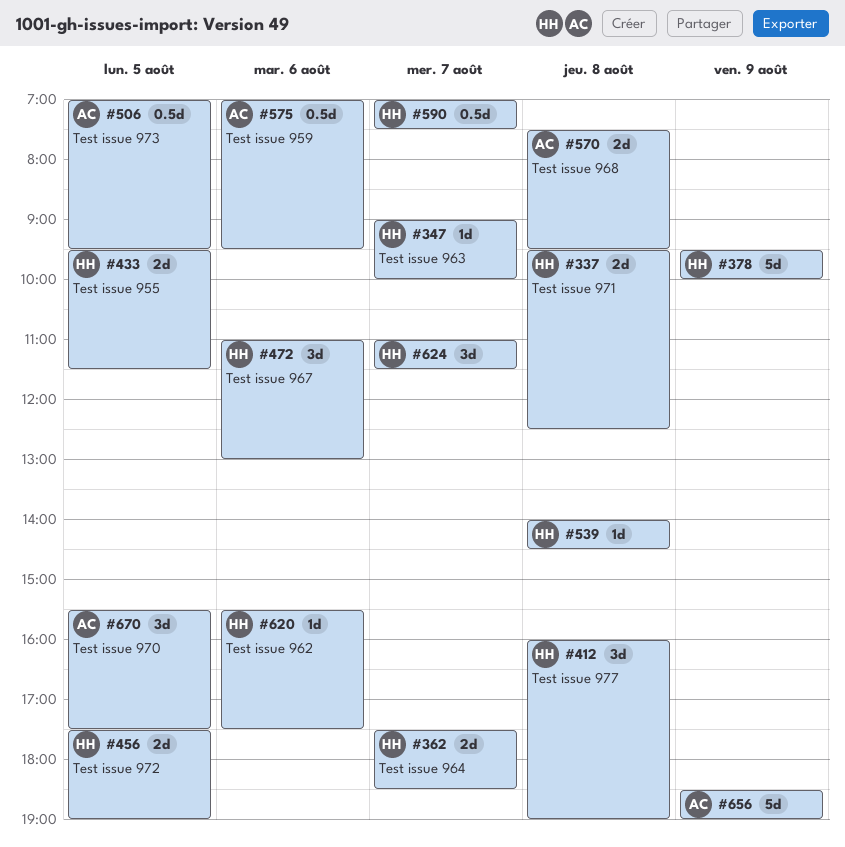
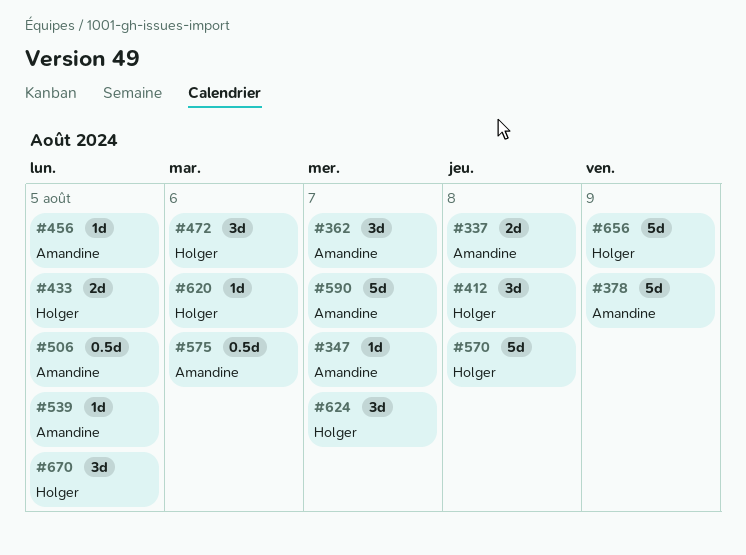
#337, owner: Holger -> Amandine
#347, owner: Holger -> Amandine
#362, owner: Holger -> Amandine
#362, estimate: 2d -> 3d
#378, owner: Holger -> Amandine
#456, owner: Holger -> Amandine
#456, estimate: 2d -> 1d
#539, owner: Holger -> Amandine
#539, day: Aug 8 -> Aug 5
#570, owner: Amandine -> Holger
#570, estimate: 2d -> 5d
#590, owner: Holger -> Amandine
#590, estimate: 0.5d -> 5d
#656, owner: Amandine -> Holger
#670, owner: Amandine -> Holger

